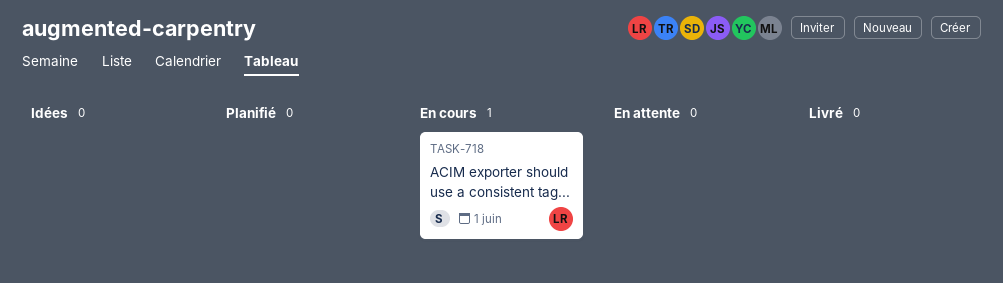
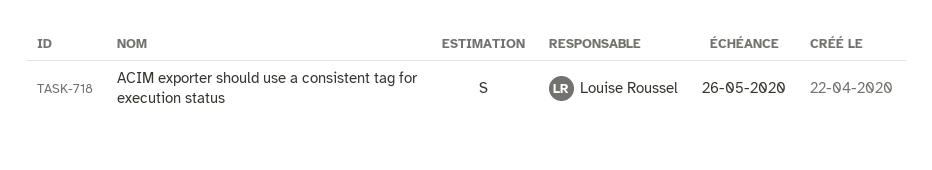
TASK-718, due: Jun 1 -> May 26

